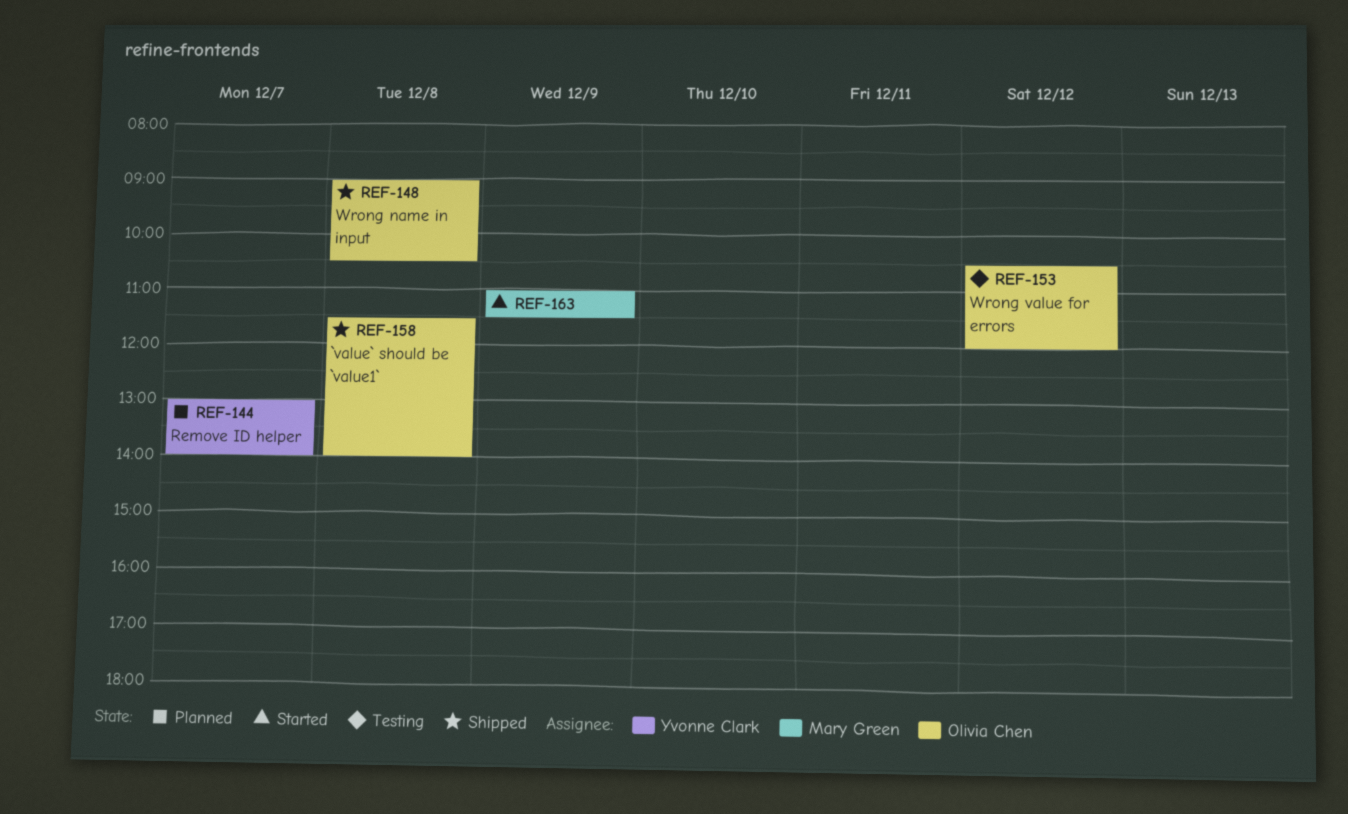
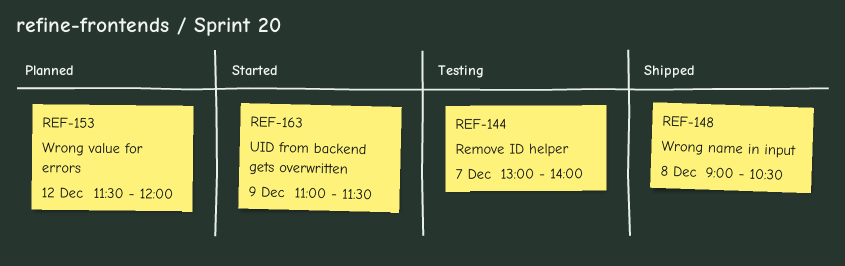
REF-144, status: Planned -> Testing
REF-153, status: Testing -> Planned
REF-153, begins: 10:30 -> 11:30
REF-158: present -> none

